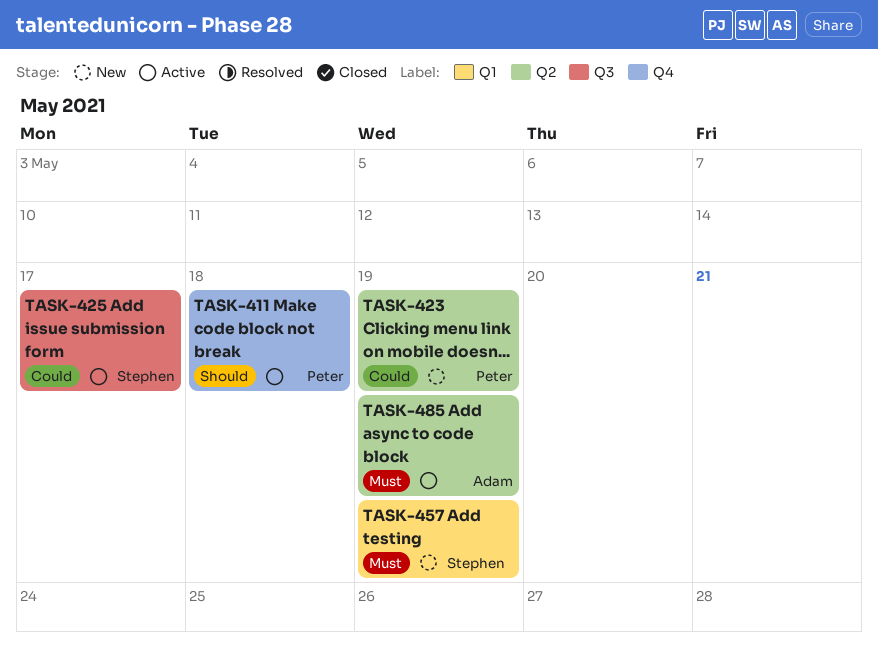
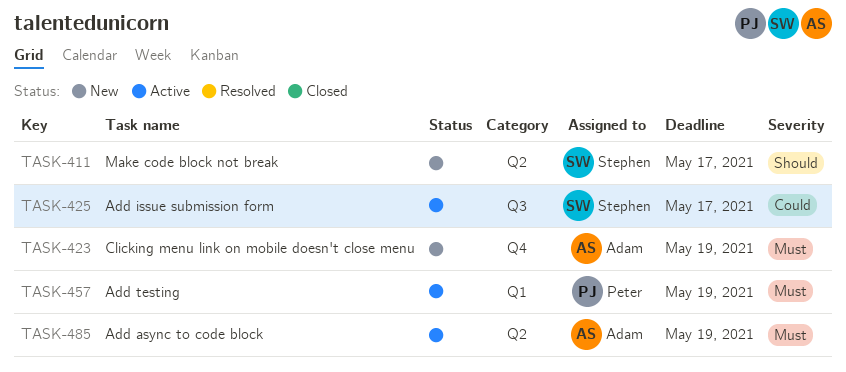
TASK-411, status: Active -> New
TASK-411, owner: Peter -> Stephen
TASK-411, label: Q4 -> Q2
TASK-411, due: May 18 -> May 17
TASK-423, owner: Peter -> Adam
TASK-423, priority: Could -> Must
TASK-423, label: Q2 -> Q4
TASK-457, status: New -> Active
TASK-457, owner: Stephen -> Peter

